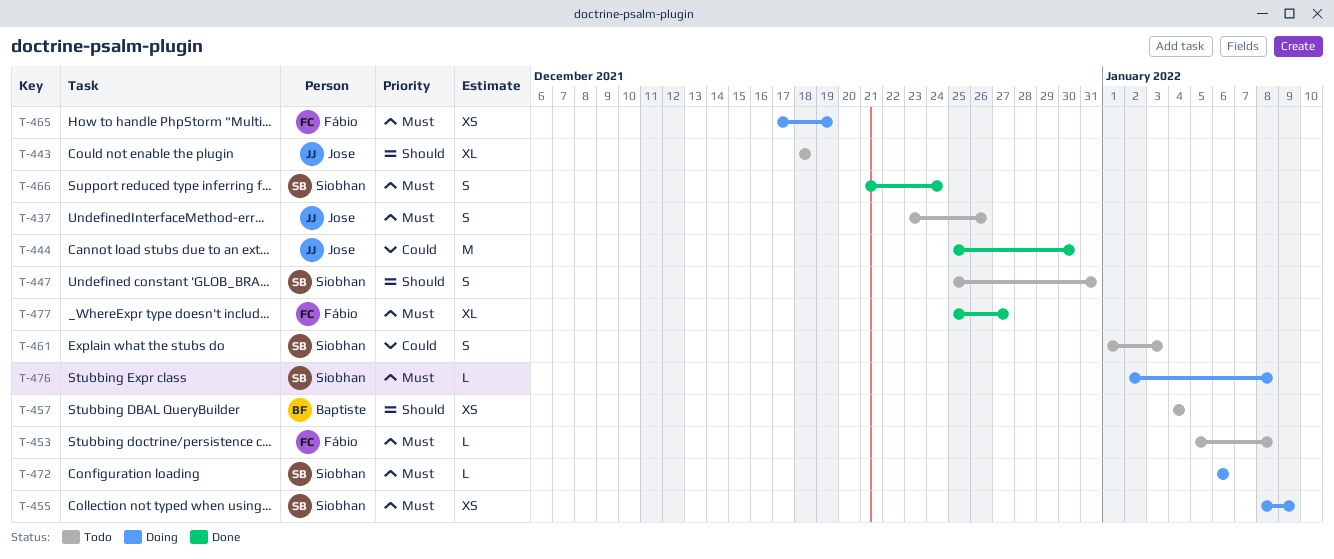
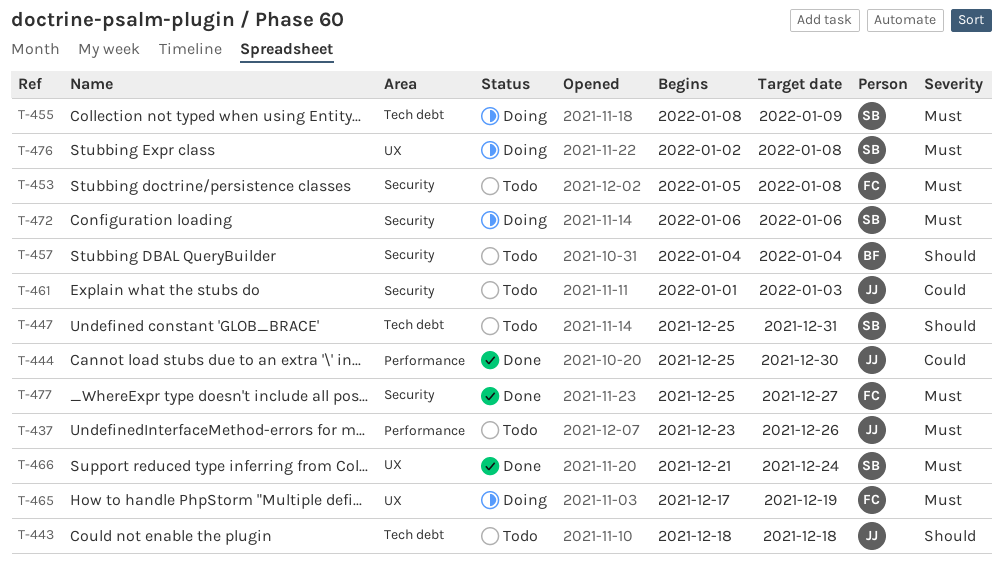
T-461, owner: Siobhan -> Jose

